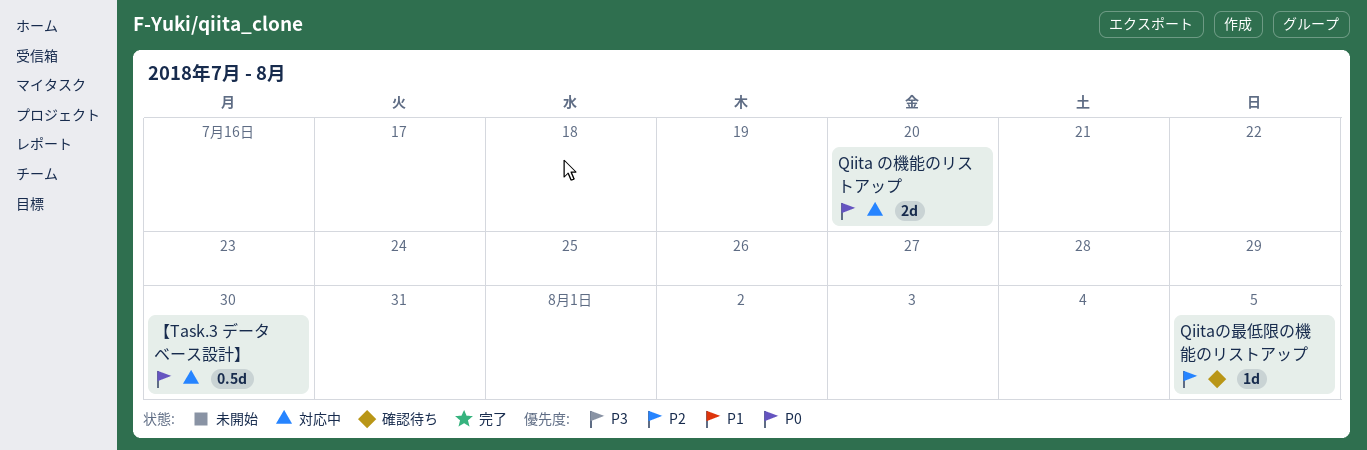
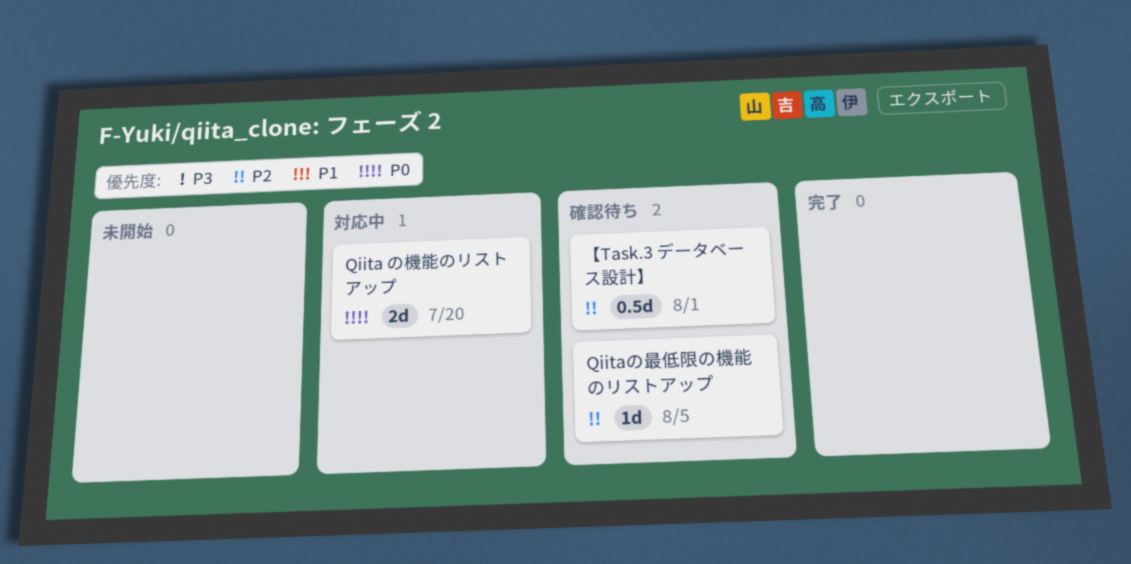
【Task.3 データベース設計】, status: 対応中 -> 確認待ち
【Task.3 データベース設計】, priority: P0 -> P2
【Task.3 データベース設計】, due: Jul 30 -> Aug 1

